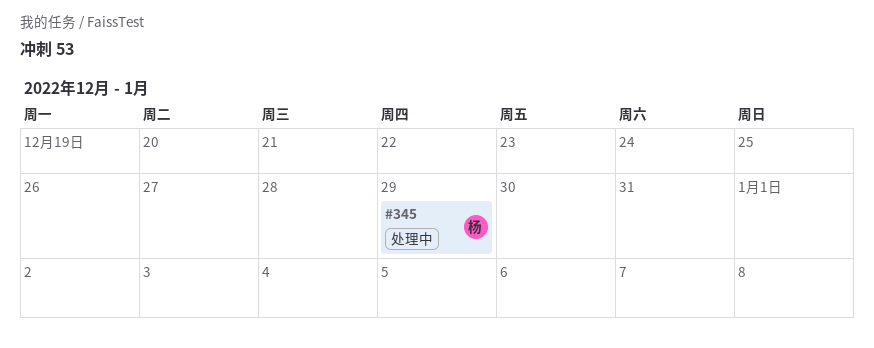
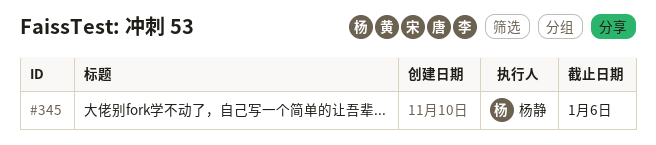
#345, due: Dec 29 -> Jan 6

